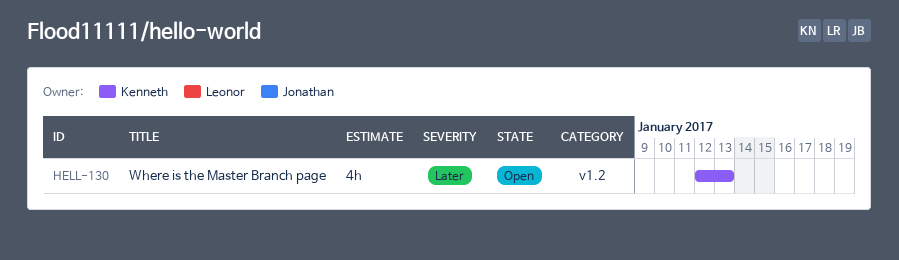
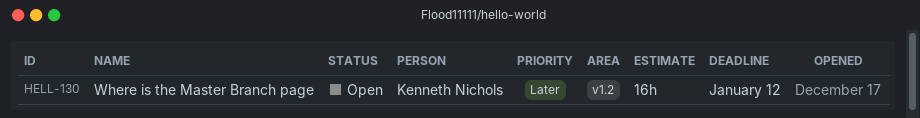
HELL-130, estimate: 4h -> 16h
HELL-130, due: Jan 13 -> Jan 12

